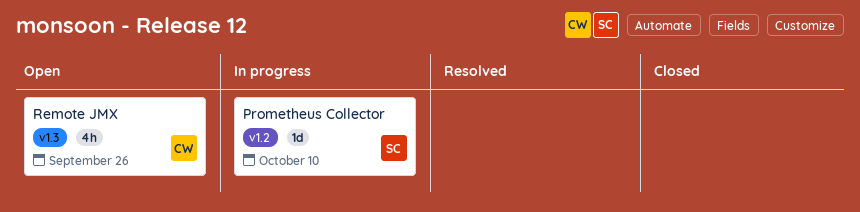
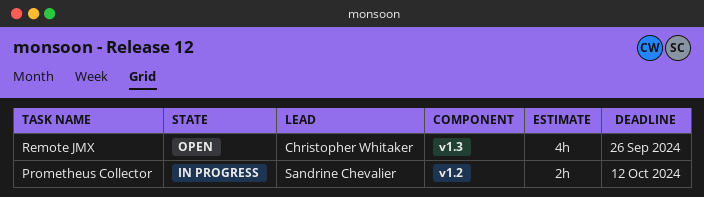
Prometheus Collector, estimate: 1d -> 2h
Prometheus Collector, due: Oct 10 -> Oct 12

